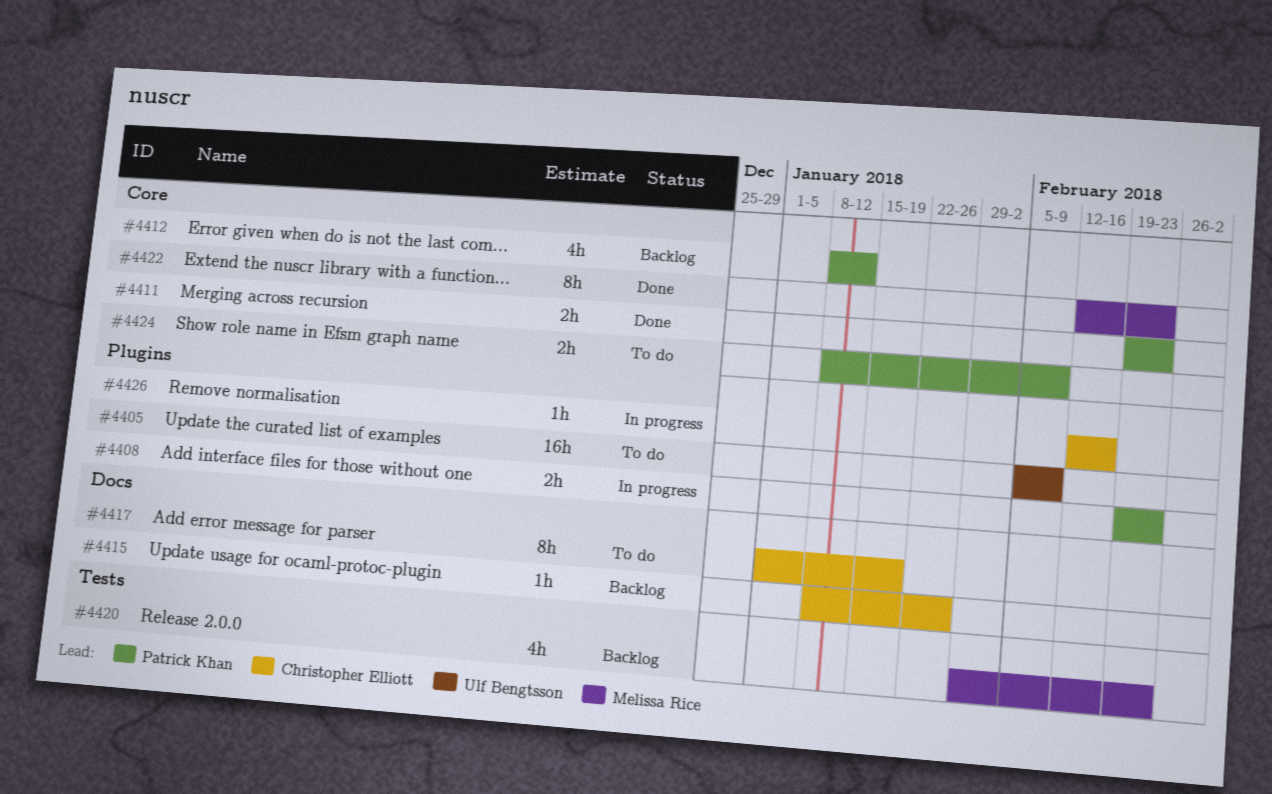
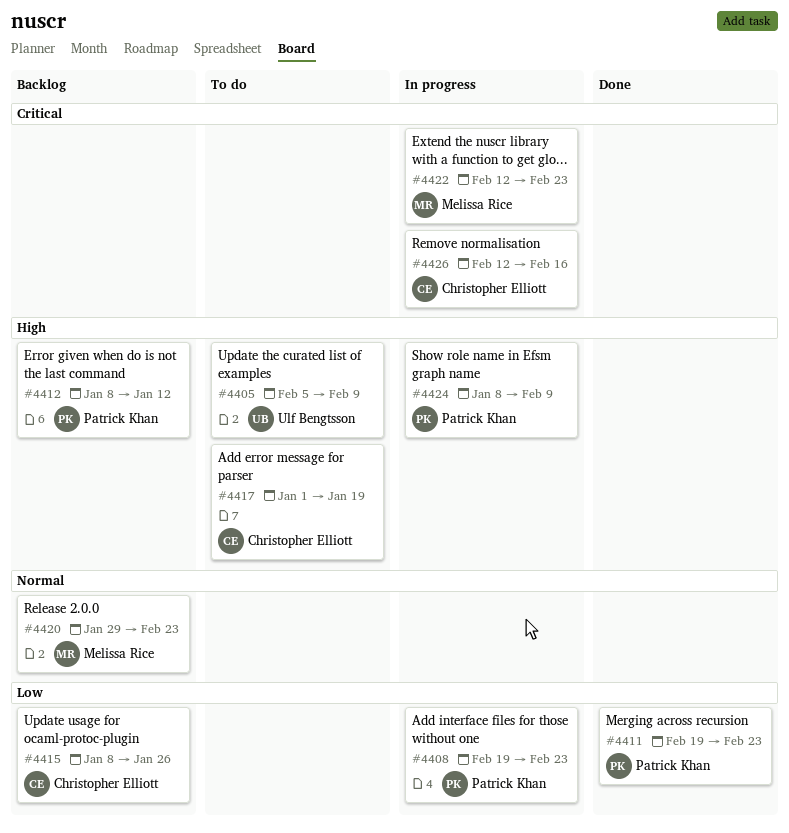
#4422, status: Done -> In progress
#4424, status: To do -> In progress

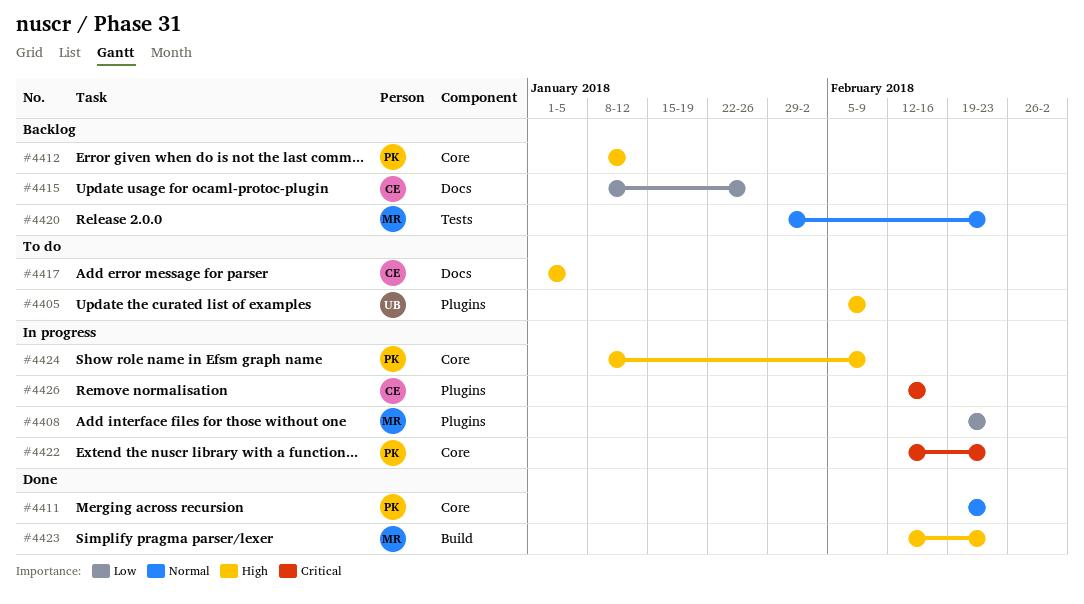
#4408, owner: Patrick Khan -> Melissa Rice
#4411, priority: Low -> Normal
#4417, due: Jan 19 -> Jan 5
#4422, owner: Melissa Rice -> Patrick Khan
#4423: none -> present

